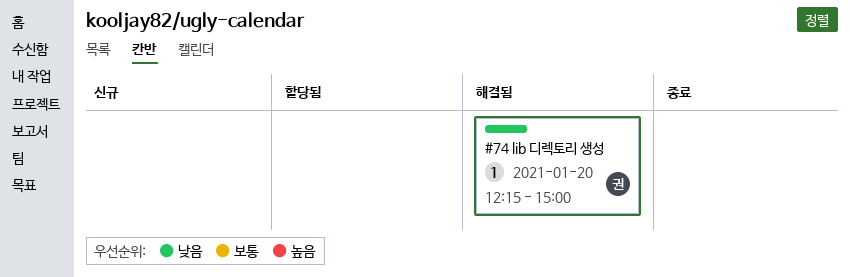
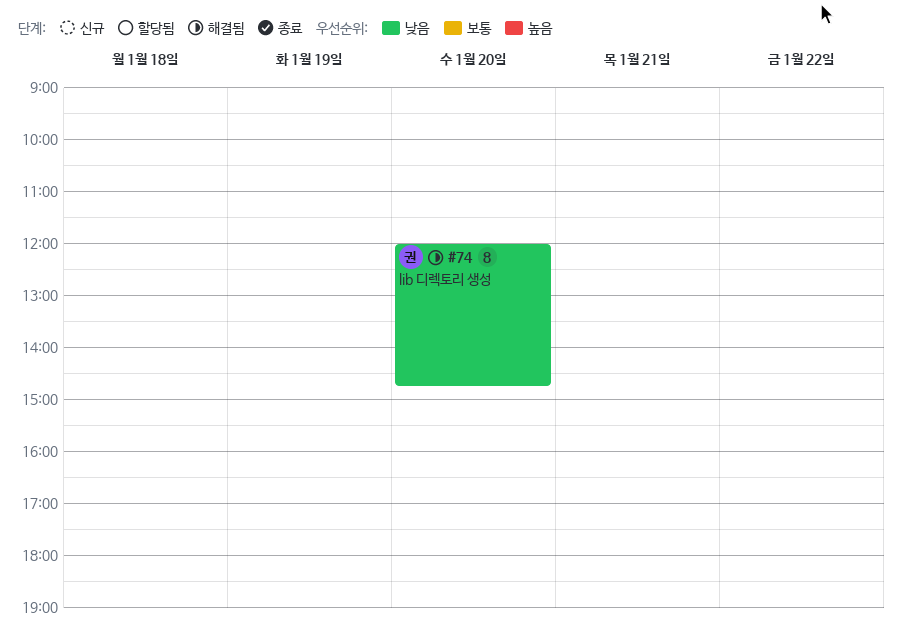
#74, estimate: 1 -> 8
#74, begins: 12:15 -> 12:00
#74, ends: 15:00 -> 14:45

